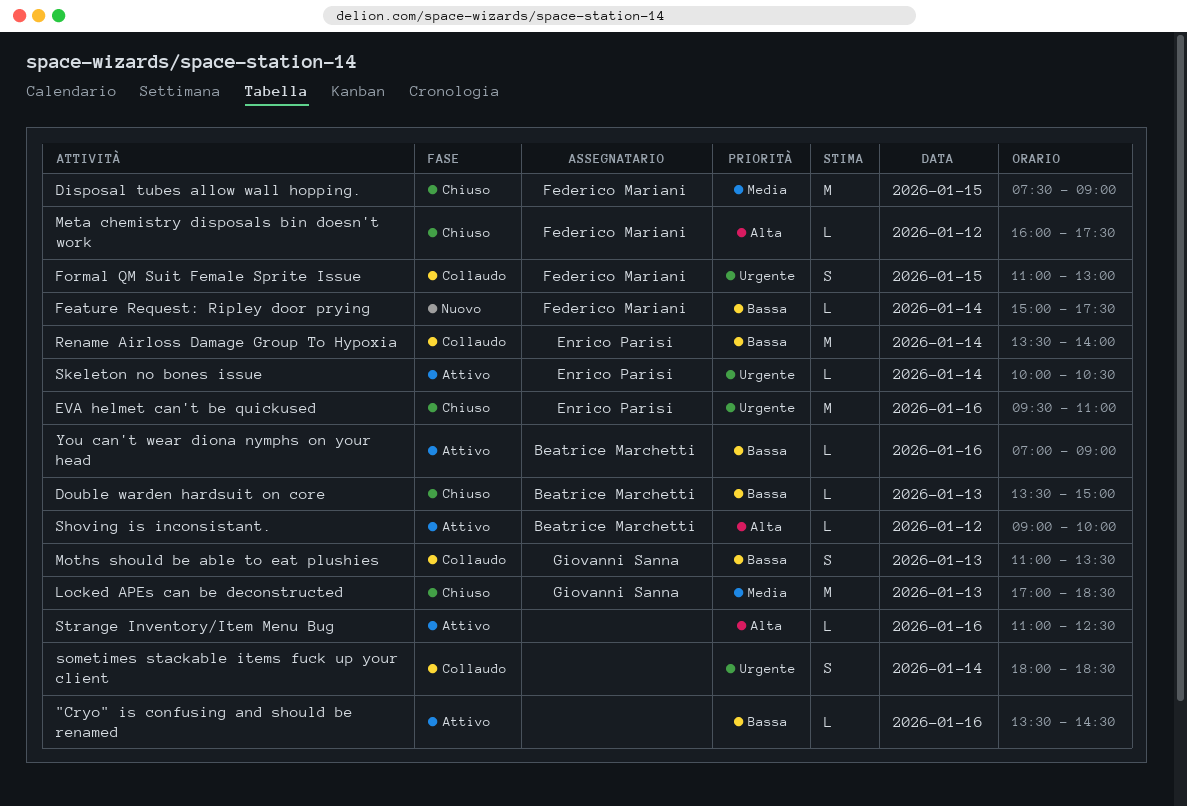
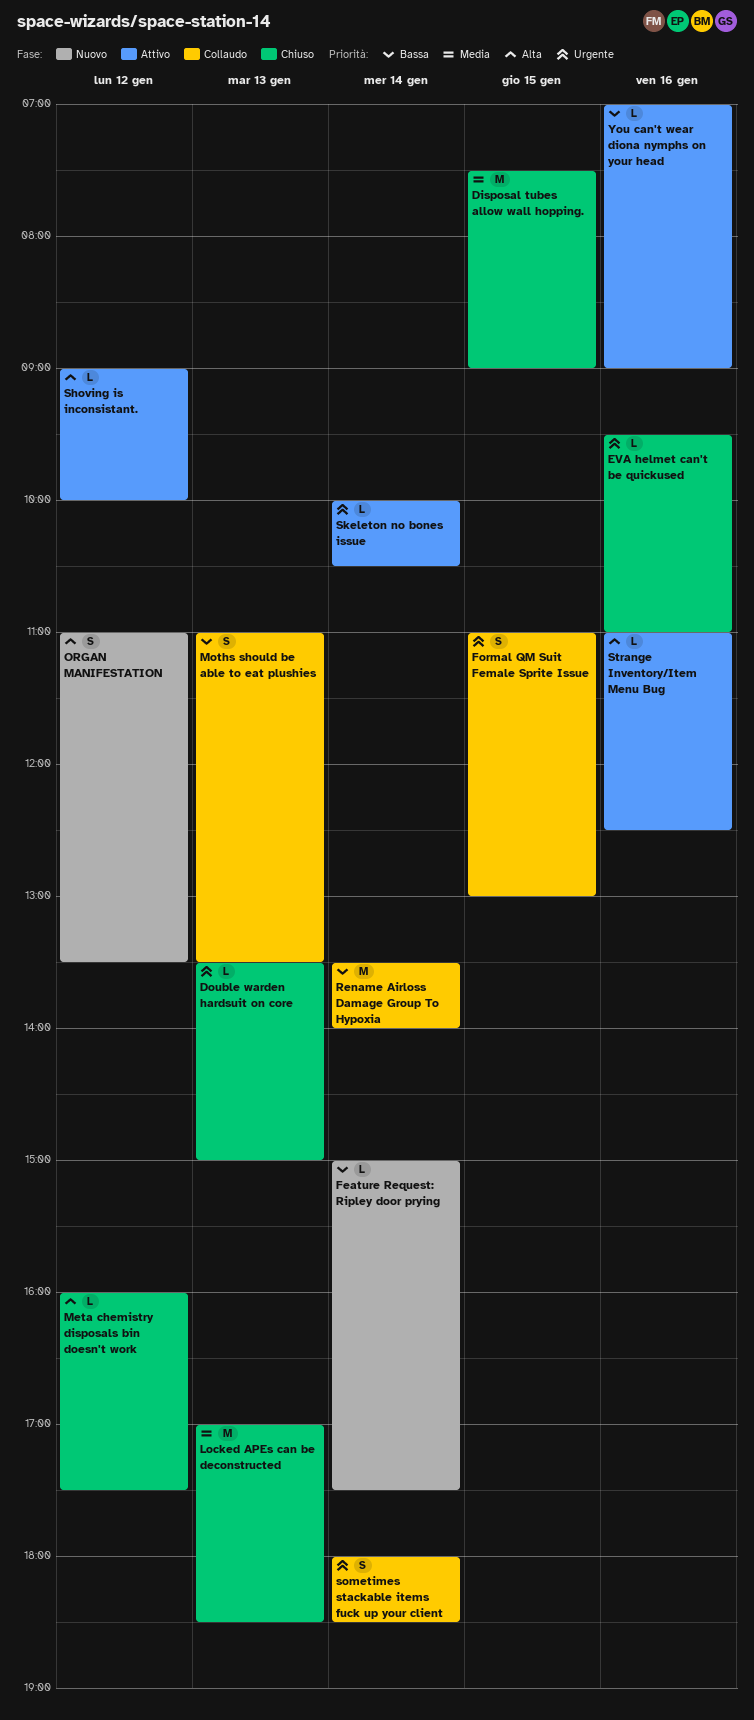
"Cryo" is confusing and should be renamed: present -> none
Double warden hardsuit on core, priority: Bassa -> Urgente
EVA helmet can't be quickused, estimate: M -> L
ORGAN MANIFESTATION: none -> present

